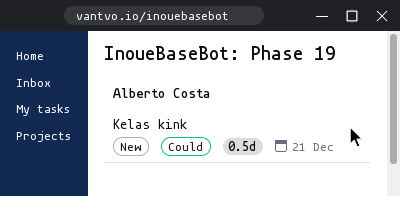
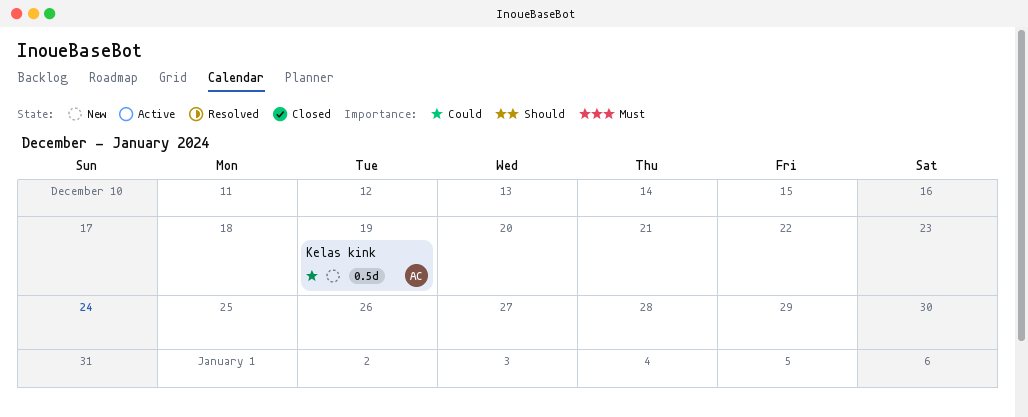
Kelas kink, due: Dec 21 -> Dec 19

